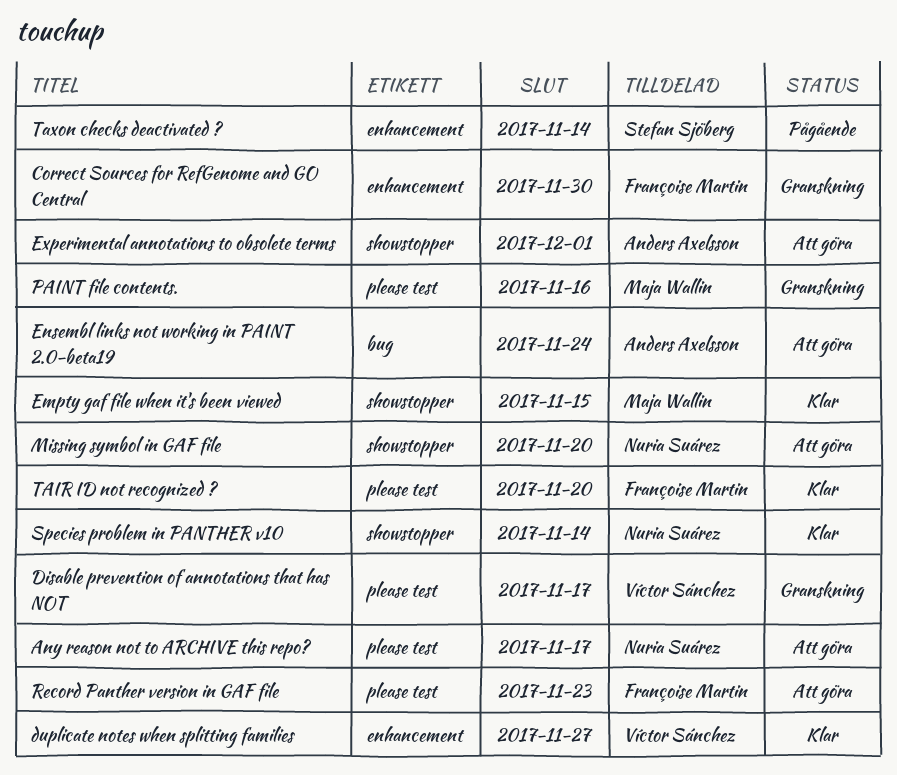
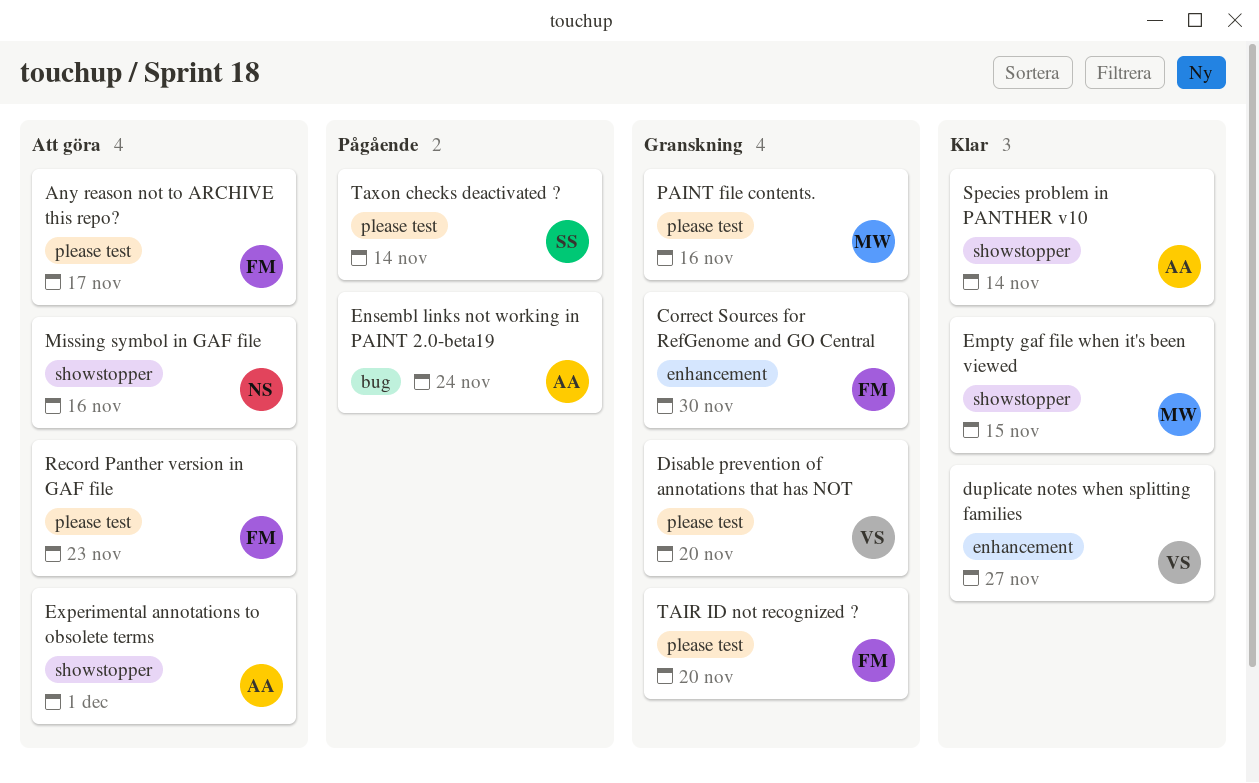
Any reason not to ARCHIVE this repo?, owner: Nuria Suárez -> Françoise Martin
Disable prevention of annotations that has NOT, due: Nov 17 -> Nov 20
Ensembl links not working in PAINT 2.0-beta19, status: Att göra -> Pågående
Missing symbol in GAF file, due: Nov 20 -> Nov 16
Species problem in PANTHER v10, owner: Nuria Suárez -> Anders Axelsson
TAIR ID not recognized ?, status: Klar -> Granskning
Taxon checks deactivated ?, label: enhancement -> please test

